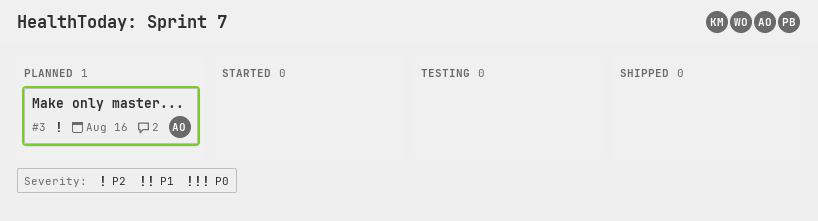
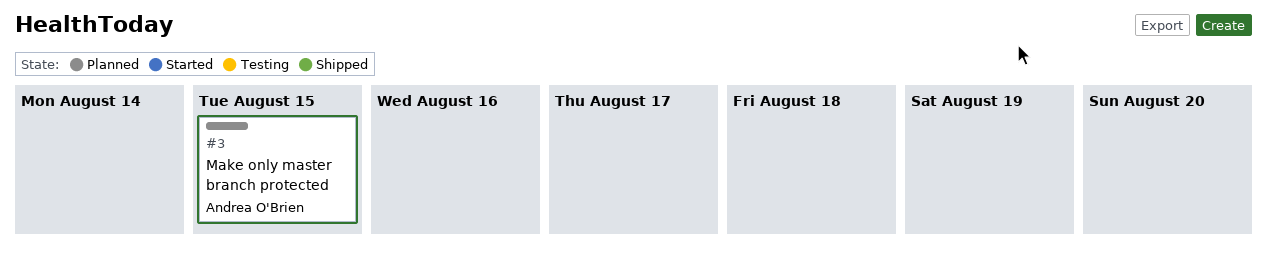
#3, due: Aug 16 -> Aug 15

